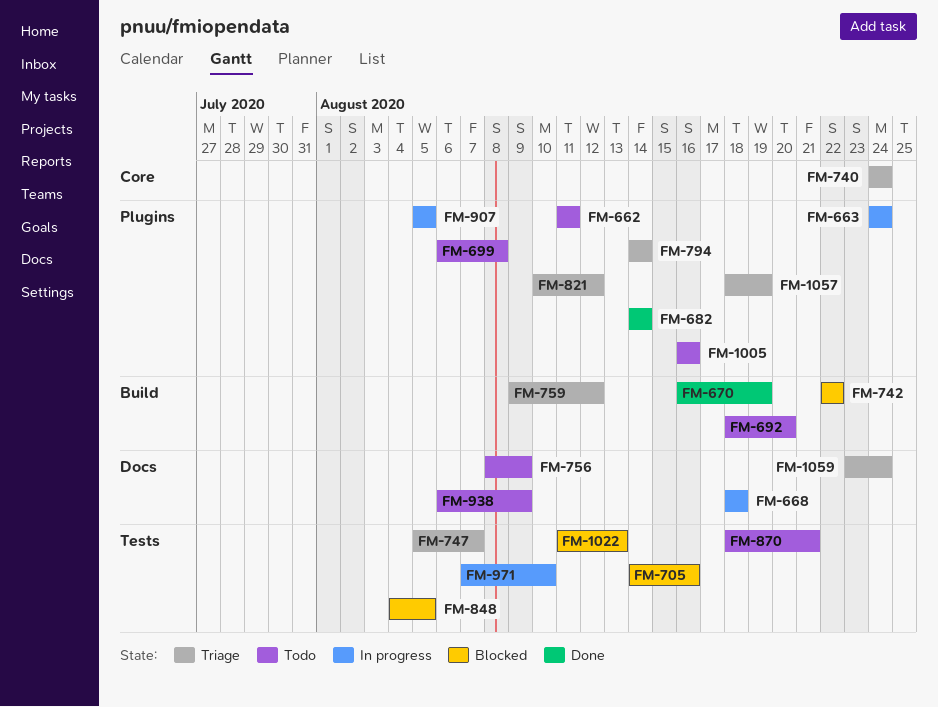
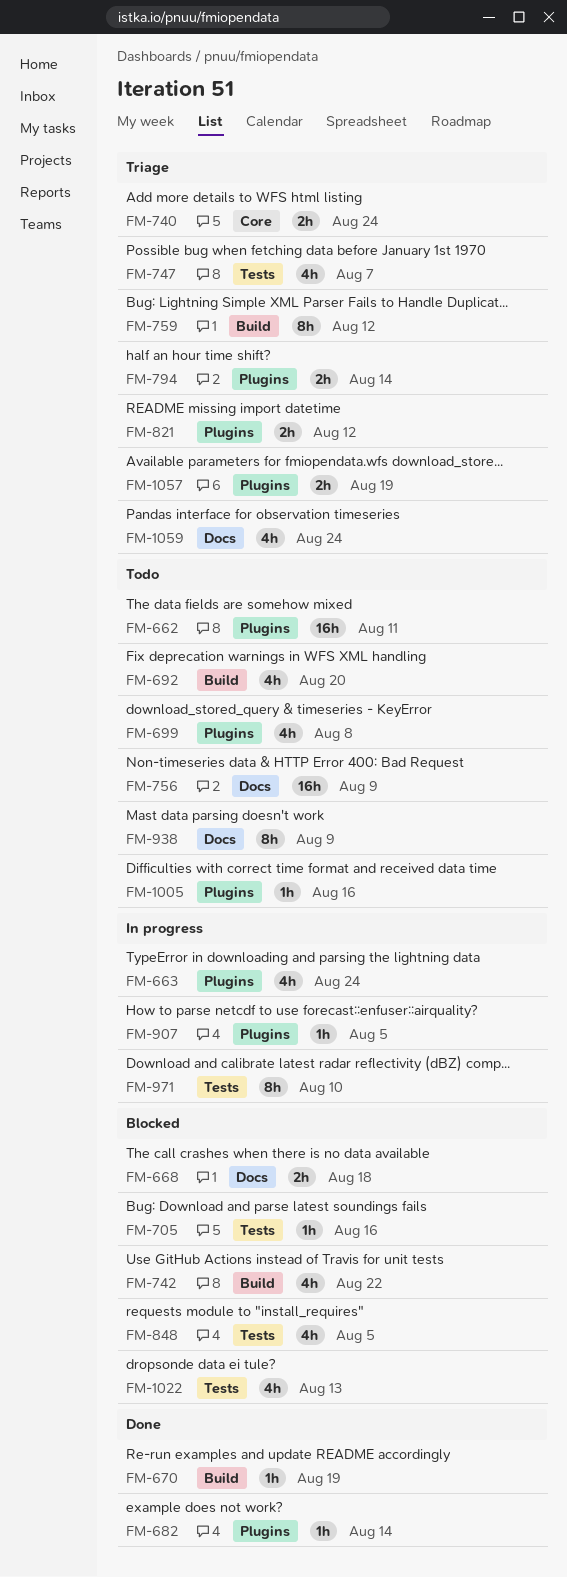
FM-668, status: In progress -> Blocked
FM-870: present -> none

